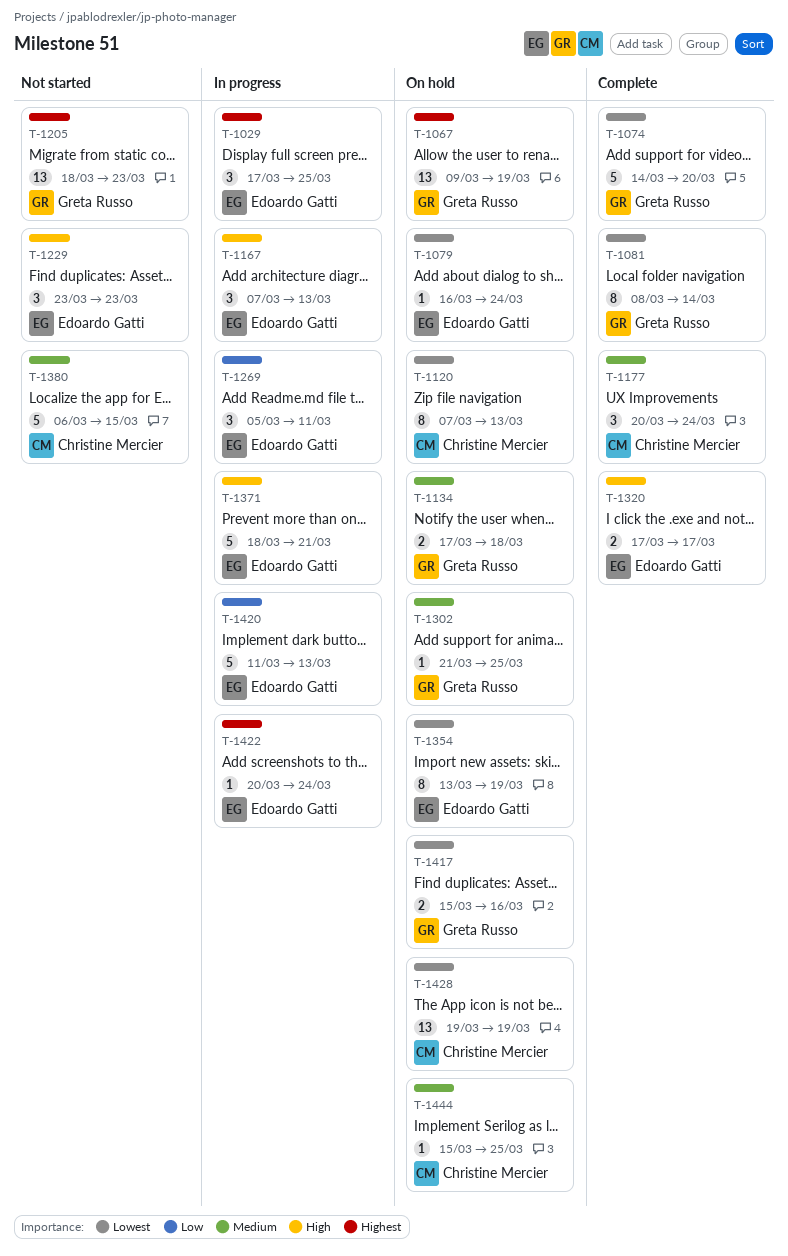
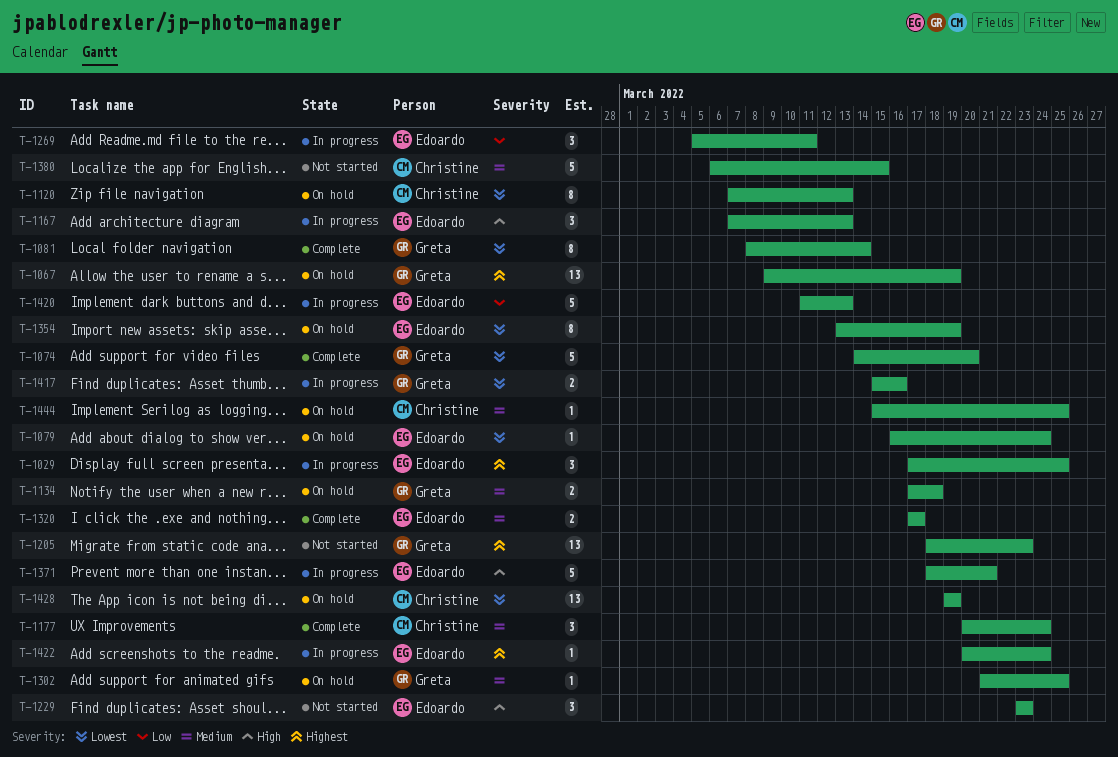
T-1320, priority: High -> Medium
T-1417, status: On hold -> In progress

